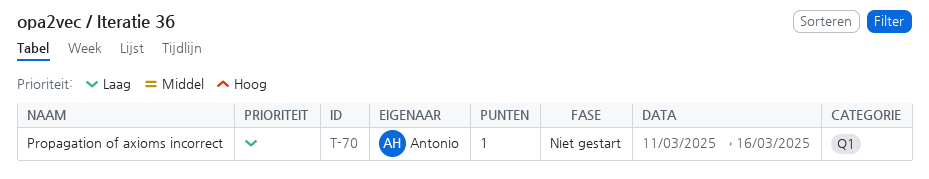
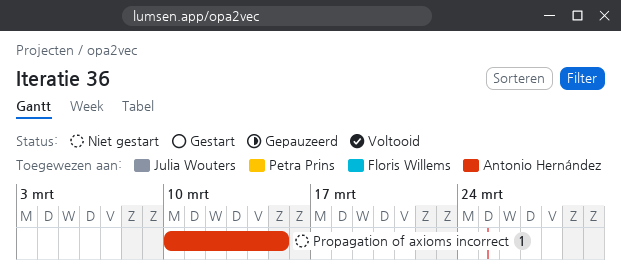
Propagation of axioms incorrect, start: Mar 11 -> Mar 10
Propagation of axioms incorrect, due: Mar 16 -> Mar 15

